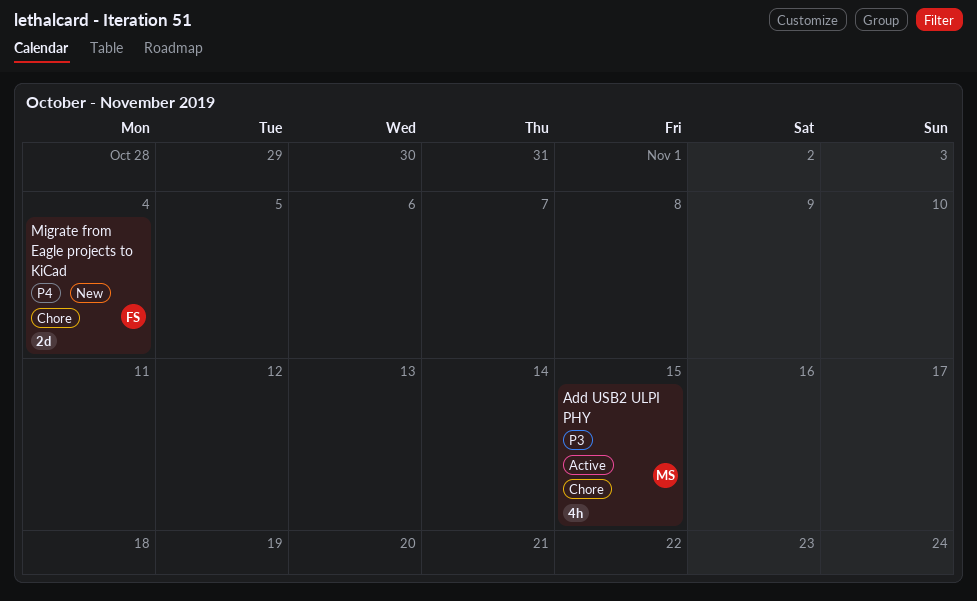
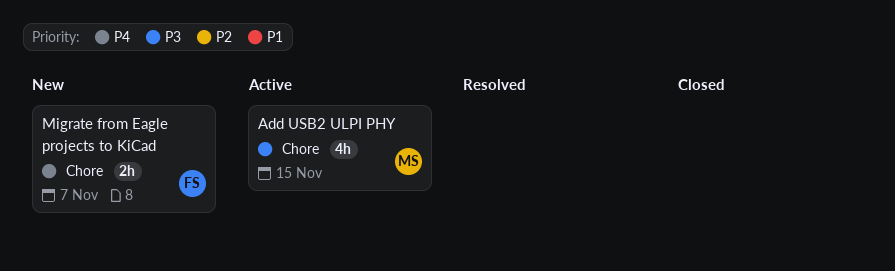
Migrate from Eagle projects to KiCad, estimate: 2d -> 2h
Migrate from Eagle projects to KiCad, due: Nov 4 -> Nov 7

